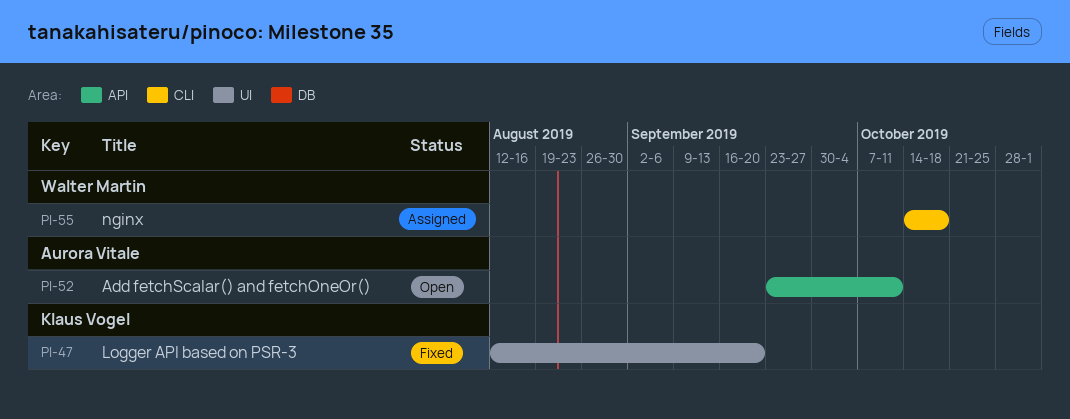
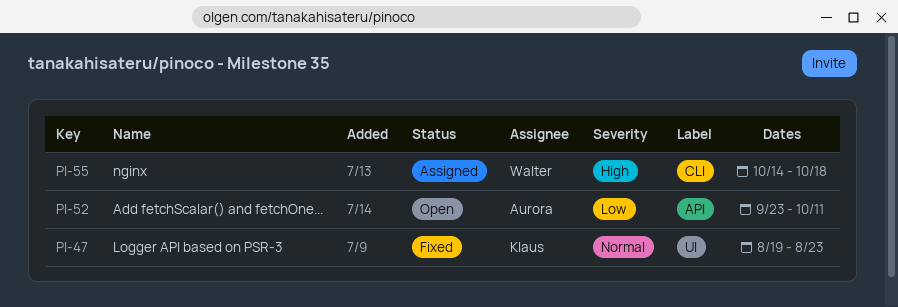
PI-47, start: Aug 12 -> Aug 19
PI-47, due: Sep 20 -> Aug 23

